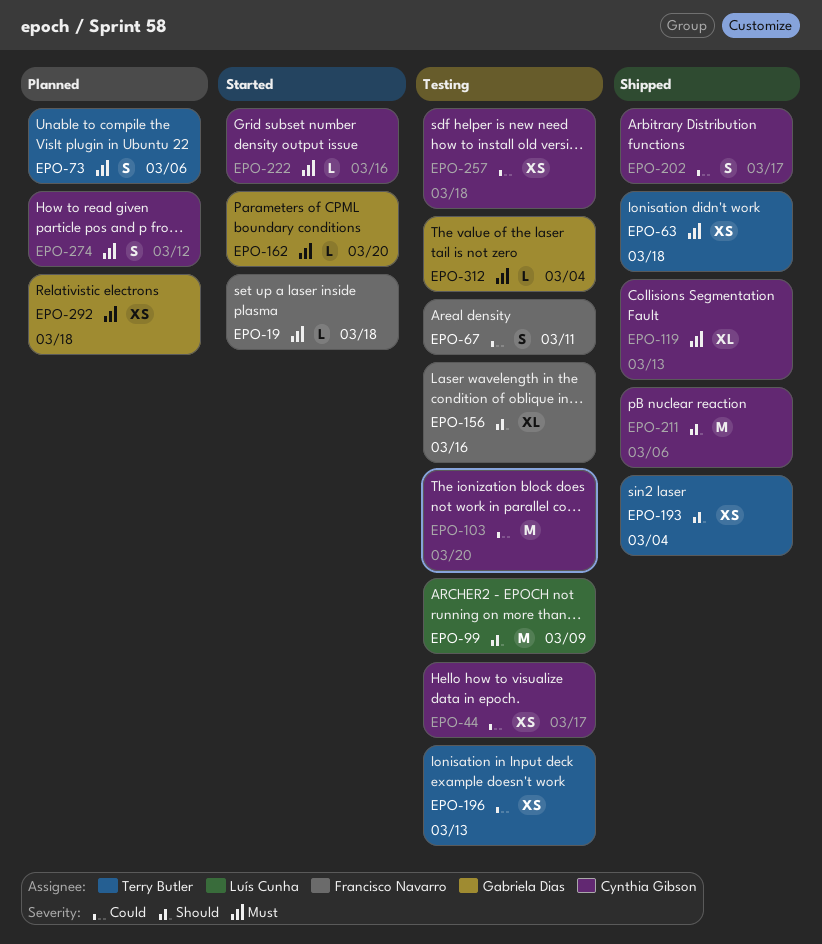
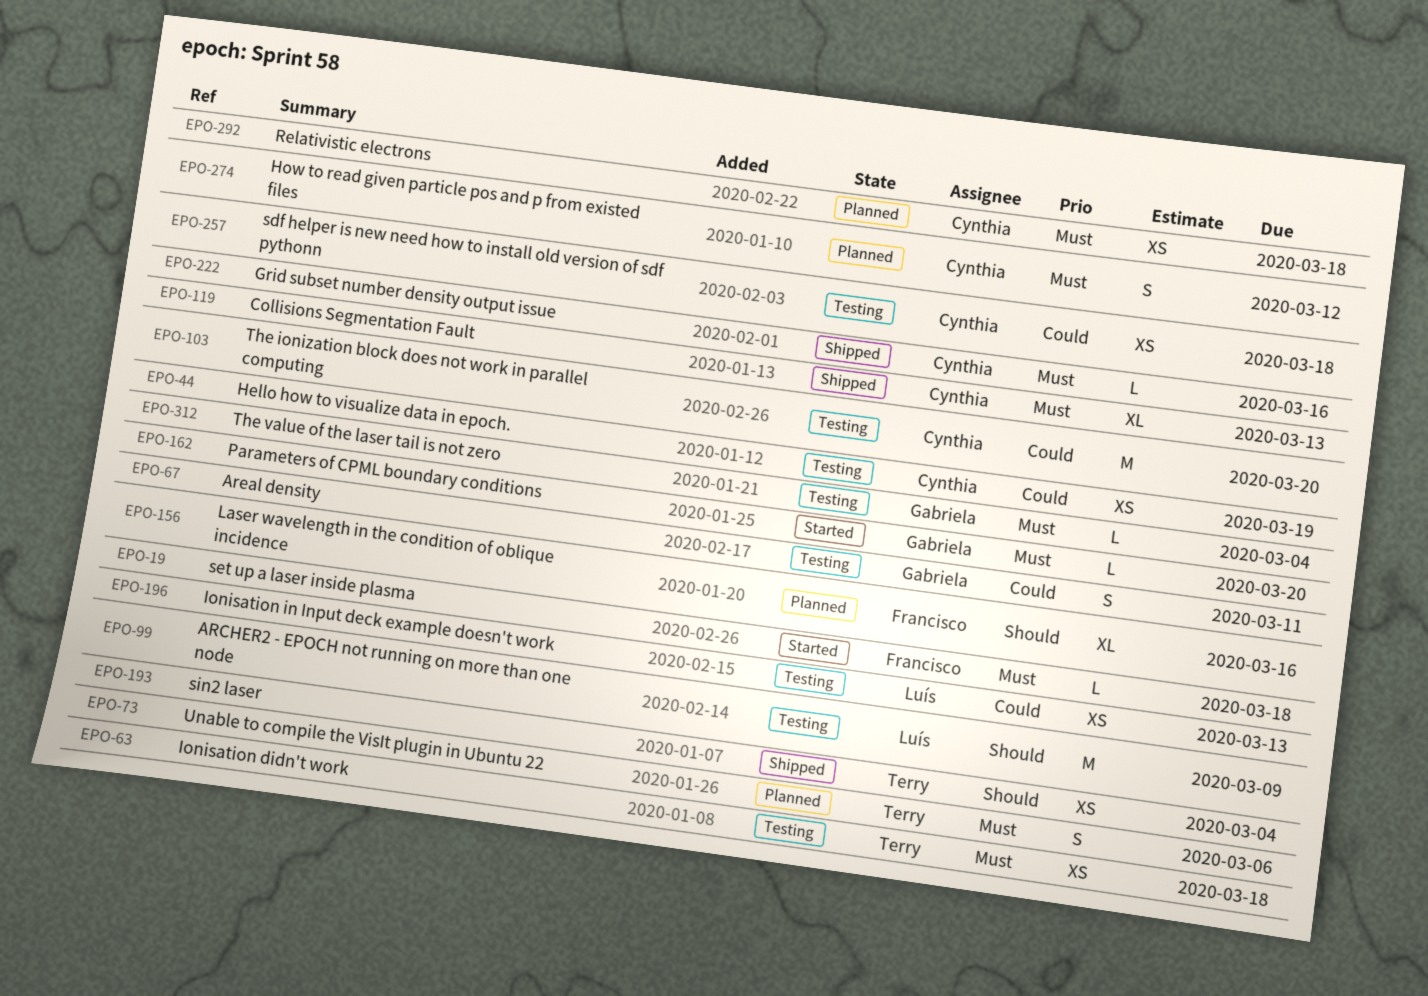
EPO-44, due: Mar 17 -> Mar 19
EPO-63, status: Shipped -> Testing
EPO-67, owner: Francisco Navarro -> Gabriela Dias
EPO-156, status: Testing -> Planned
EPO-196, owner: Terry Butler -> Luís Cunha
EPO-202: present -> none
EPO-211: present -> none
EPO-222, status: Started -> Shipped
EPO-292, owner: Gabriela Dias -> Cynthia Gibson

